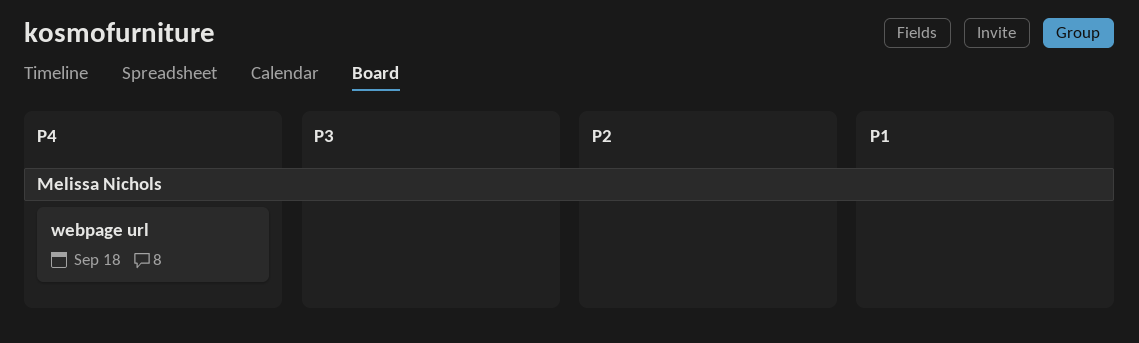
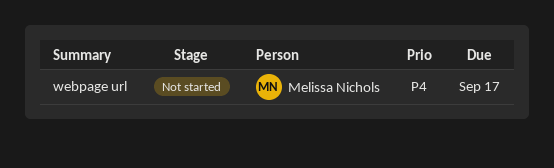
webpage url, due: Sep 18 -> Sep 17

